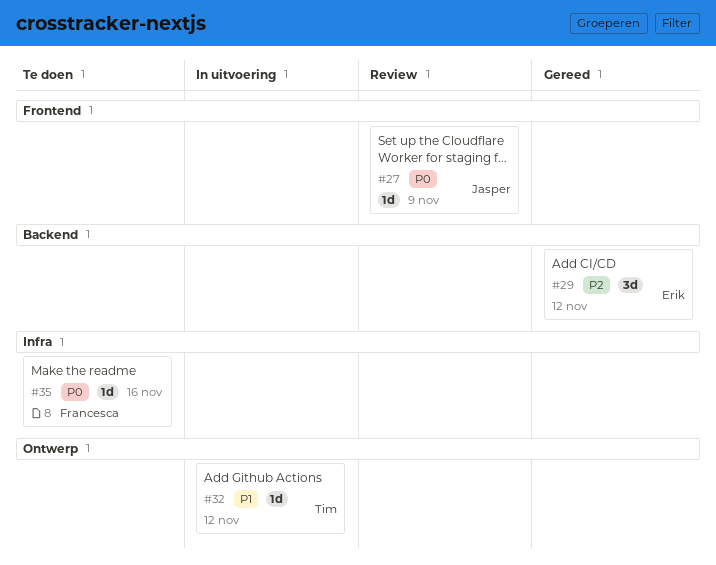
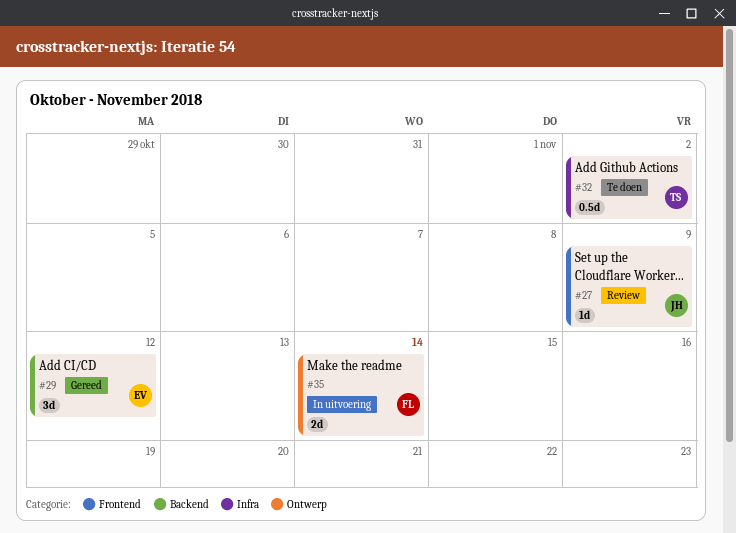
#32, status: In uitvoering -> Te doen
#32, label: Ontwerp -> Infra
#32, estimate: 1d -> 0.5d
#32, due: Nov 12 -> Nov 2
#35, status: Te doen -> In uitvoering
#35, label: Infra -> Ontwerp
#35, estimate: 1d -> 2d
#35, due: Nov 16 -> Nov 14

